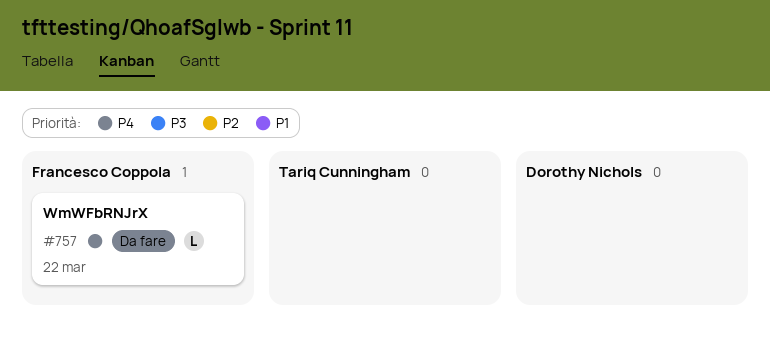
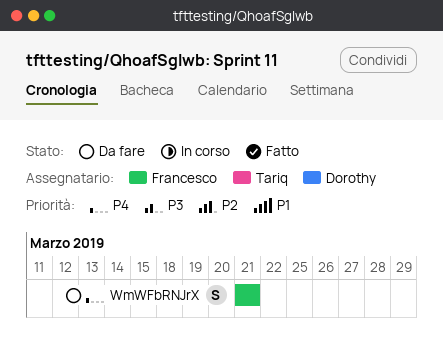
WmWFbRNJrX, estimate: L -> S
WmWFbRNJrX, due: Mar 22 -> Mar 21

